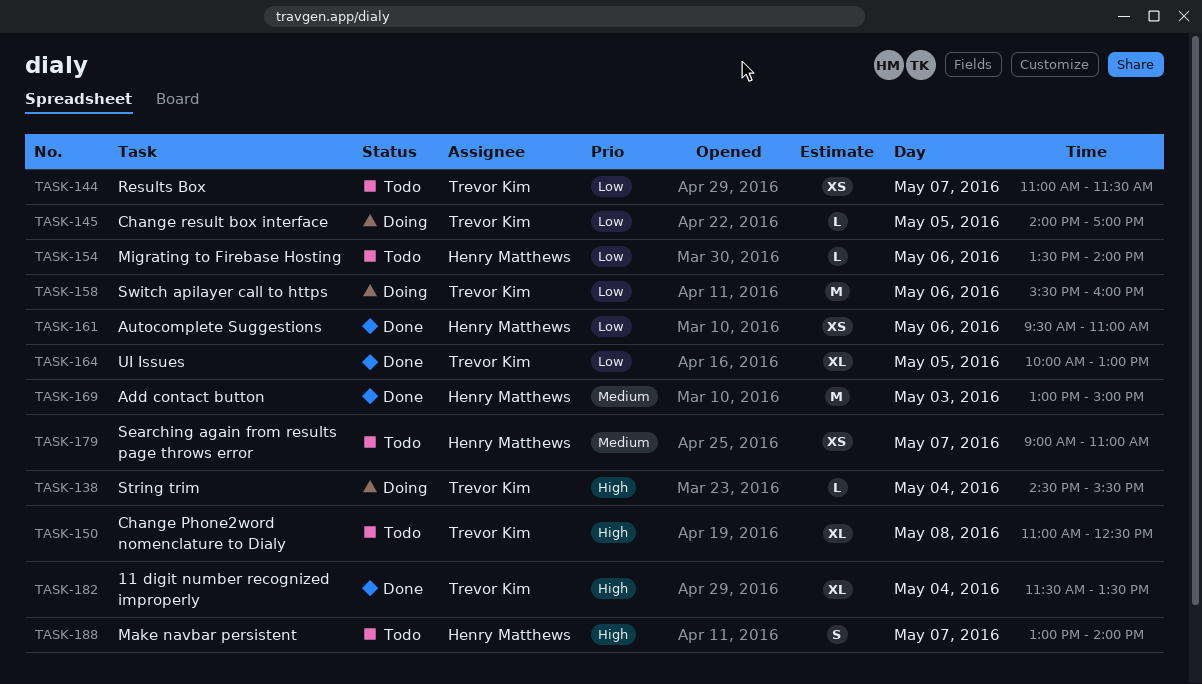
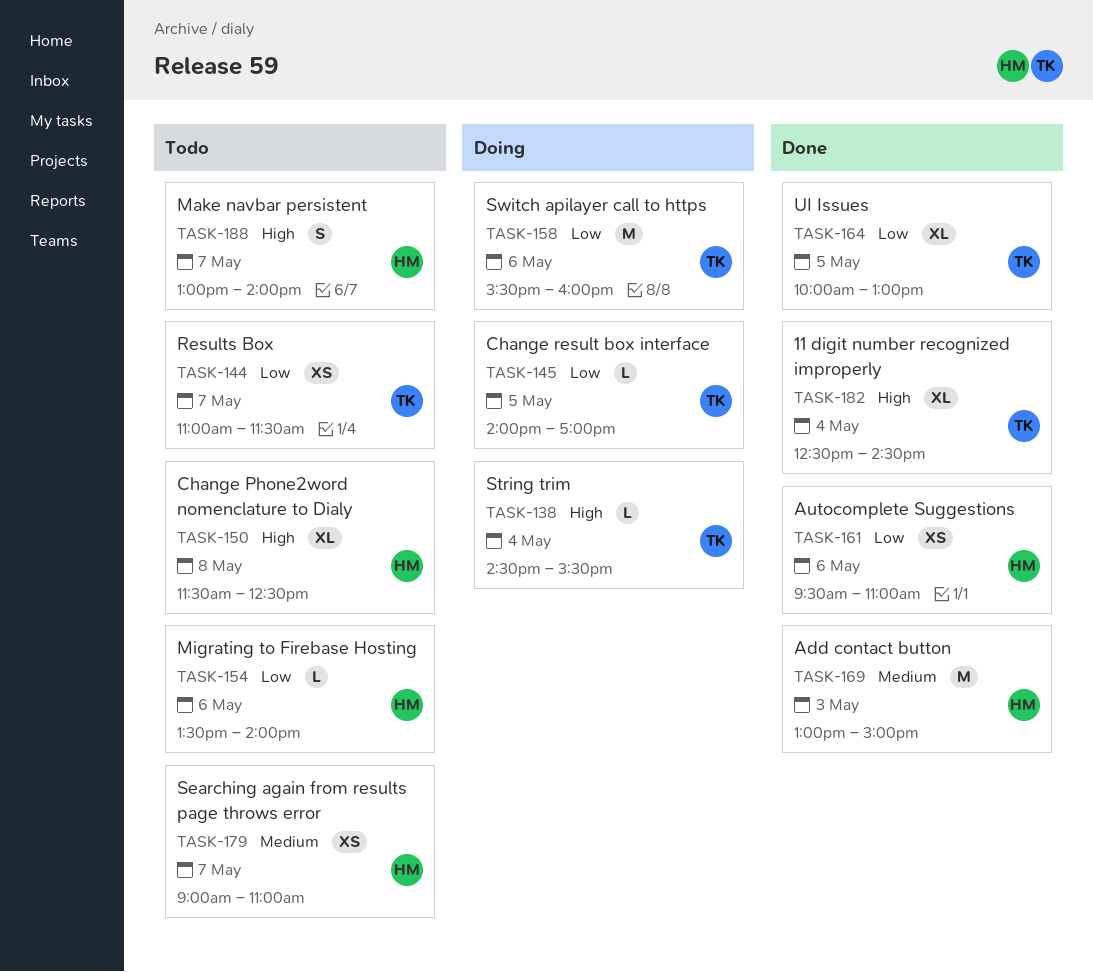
TASK-150, owner: Trevor Kim -> Henry Matthews
TASK-150, begins: 11:00 -> 11:30
TASK-182, begins: 11:30 -> 12:30
TASK-182, ends: 13:30 -> 14:30

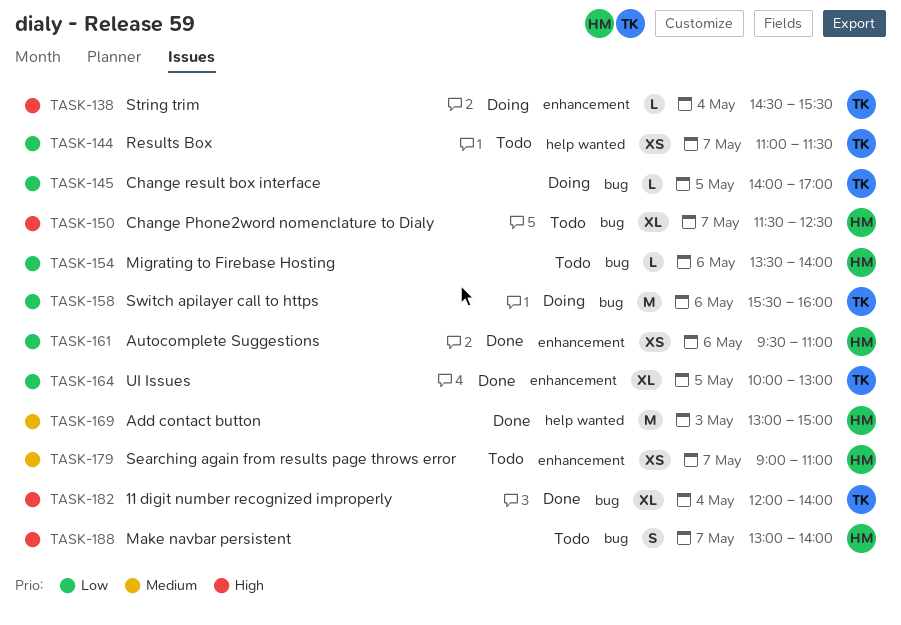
TASK-150, day: May 8 -> May 7
TASK-182, begins: 12:30 -> 12:00
TASK-182, ends: 14:30 -> 14:00

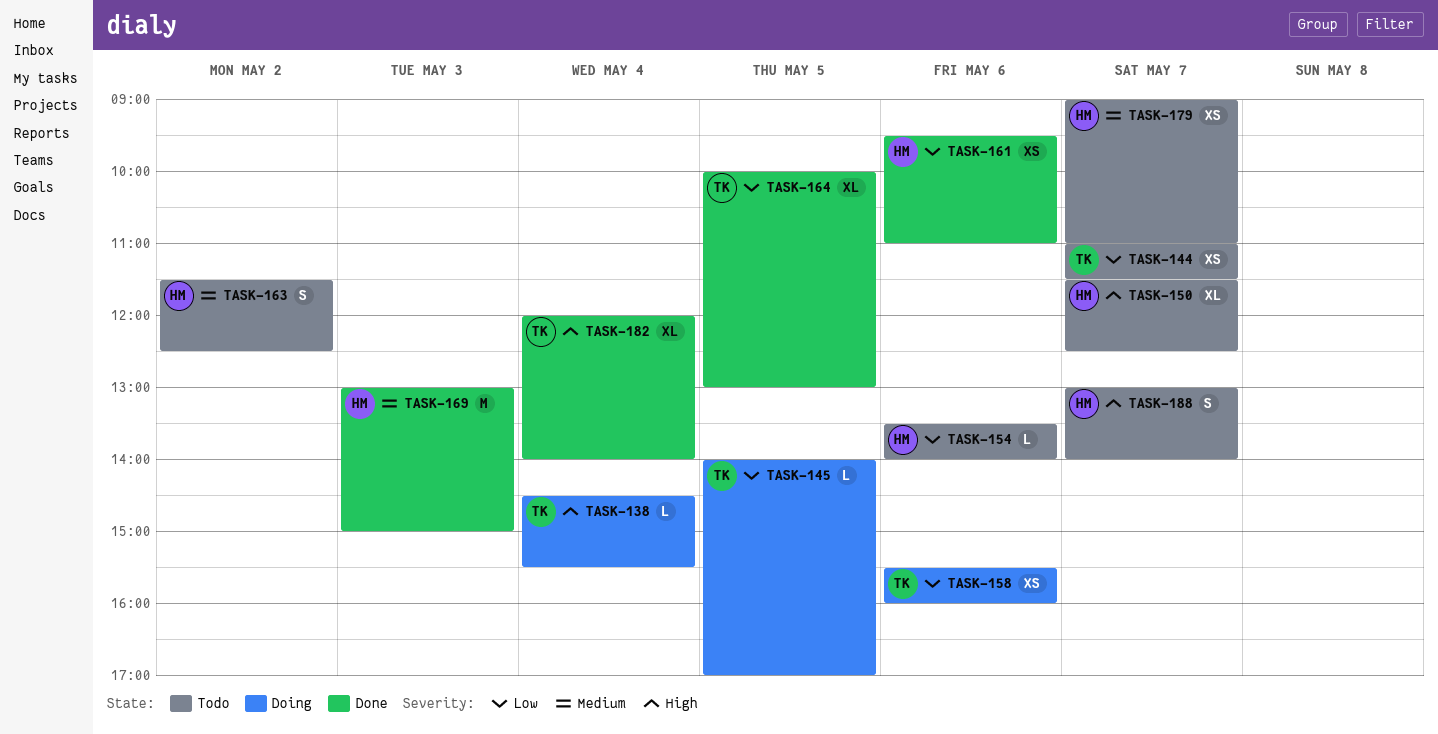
TASK-158, estimate: M -> XS
TASK-163: none -> present

